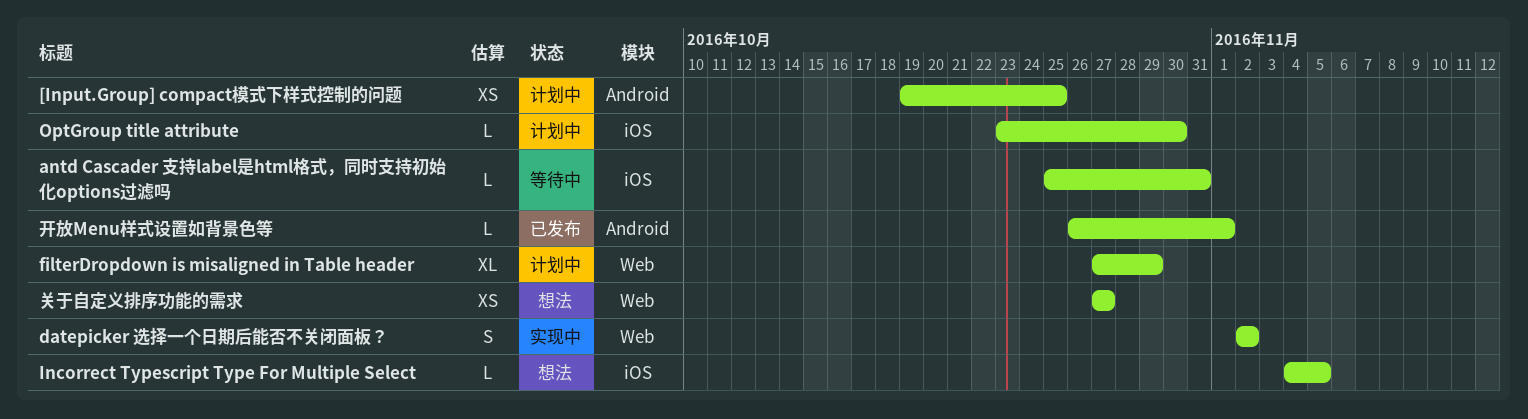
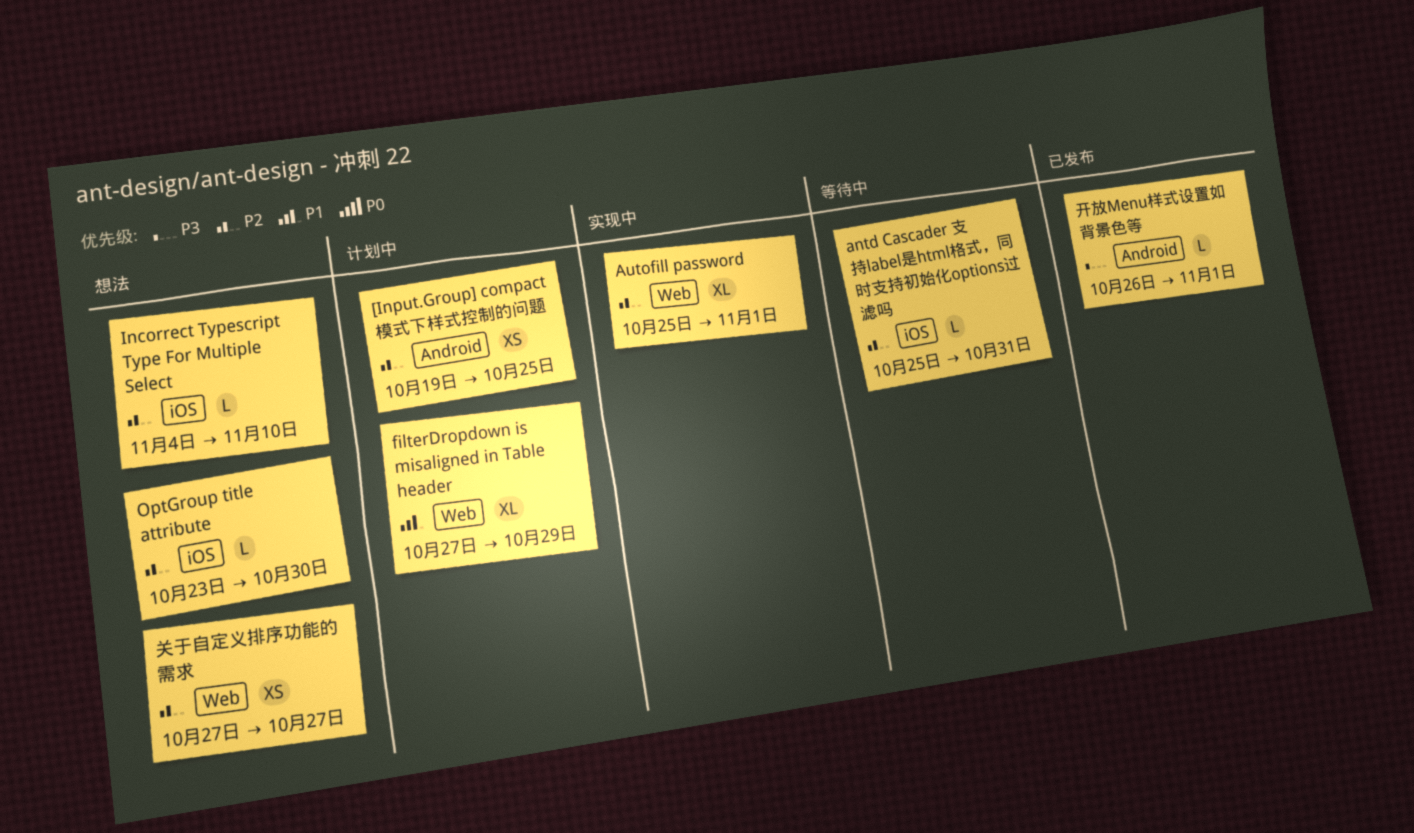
Autofill password: none -> present
datepicker 选择一个日期后能否不关闭面板？: present -> none
Incorrect Typescript Type For Multiple Select, due: Nov 5 -> Nov 10
OptGroup title attribute, status: 计划中 -> 想法

